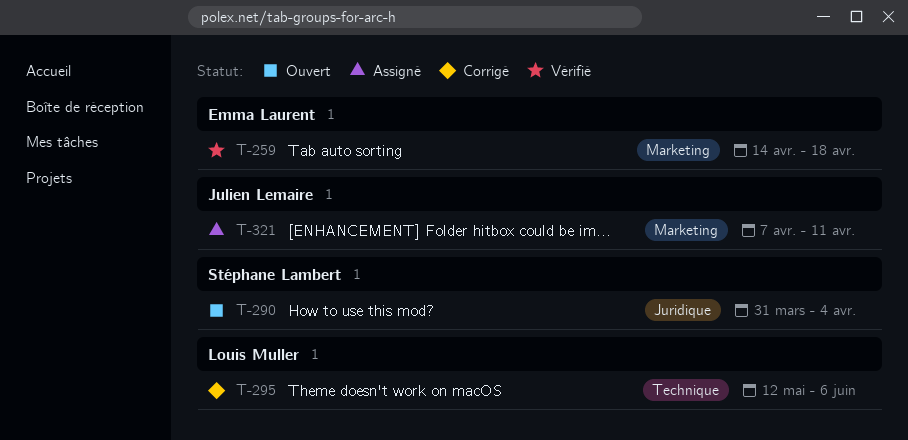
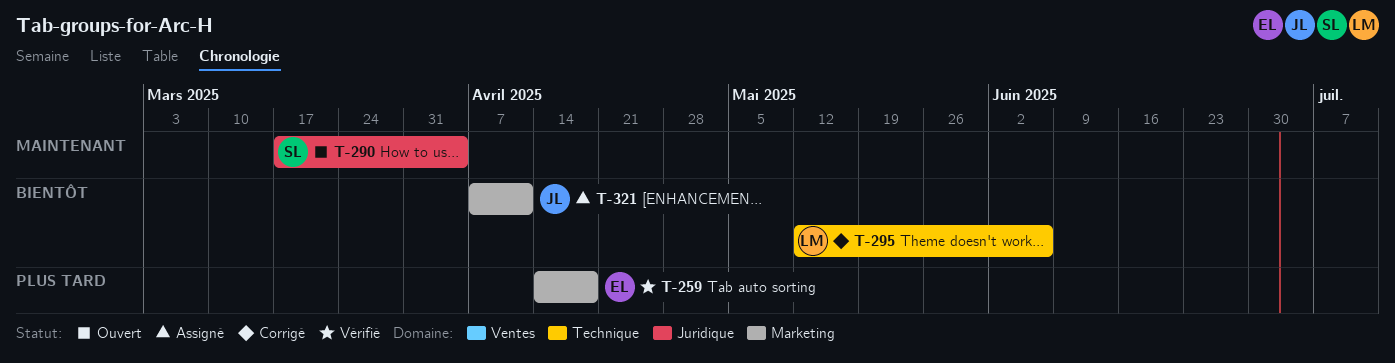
T-290, start: Mar 31 -> Mar 17

